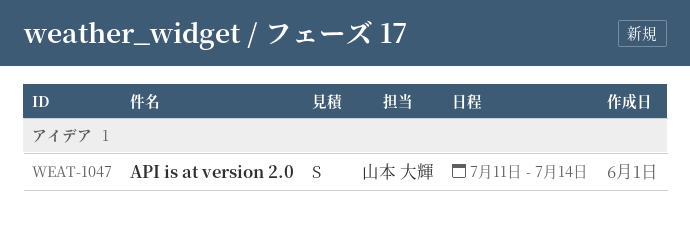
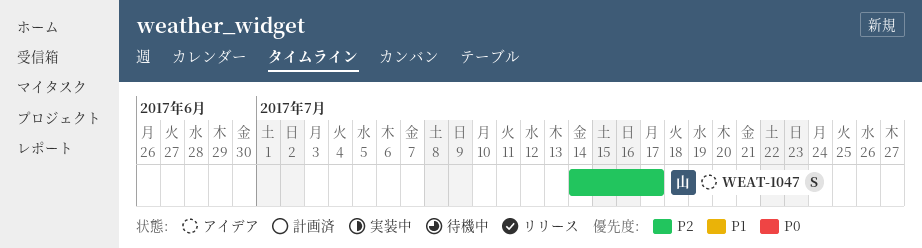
WEAT-1047, start: Jul 11 -> Jul 14
WEAT-1047, due: Jul 14 -> Jul 17

